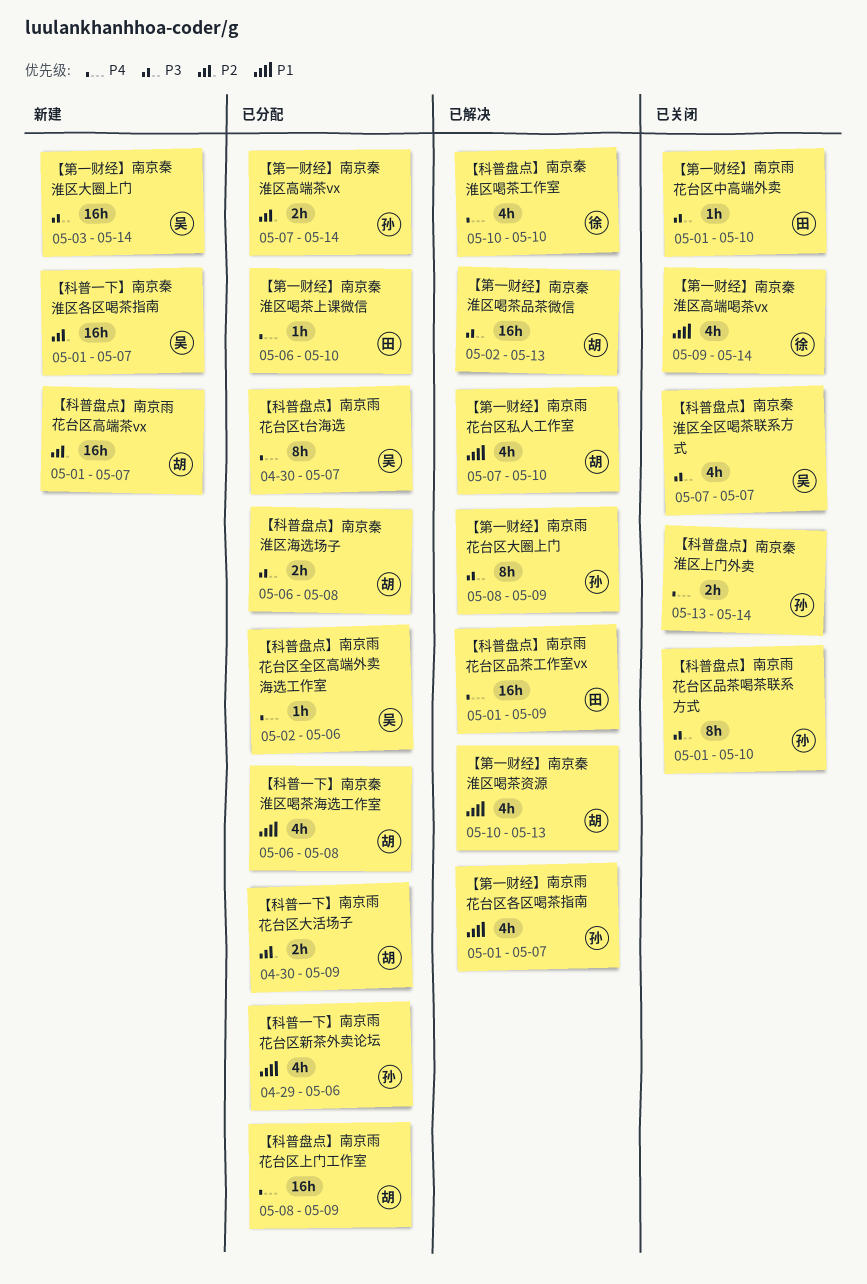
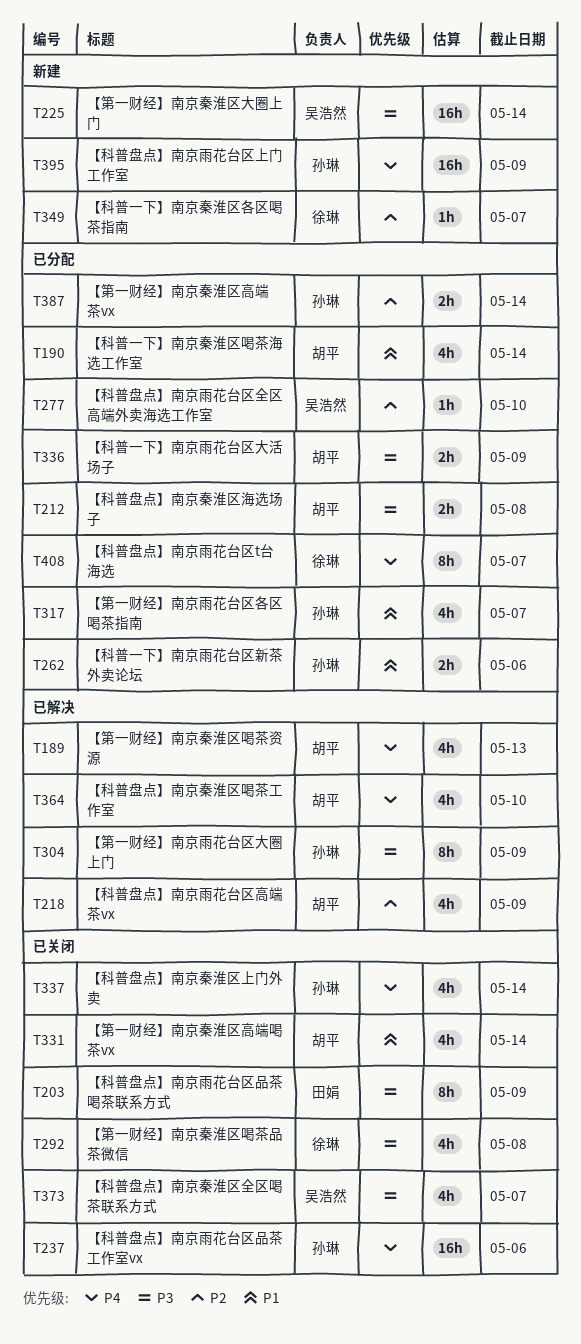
【科普一下】南京秦淮区各区喝茶指南, owner: 吴浩然 -> 徐琳
【科普一下】南京秦淮区各区喝茶指南, estimate: 16h -> 1h
【科普一下】南京秦淮区喝茶海选工作室, due: May 8 -> May 14
【科普一下】南京雨花台区大活场子, priority: P2 -> P3
【科普一下】南京雨花台区新茶外卖论坛, estimate: 4h -> 2h
【科普盘点】南京秦淮区上门外卖, estimate: 2h -> 4h
【科普盘点】南京秦淮区喝茶工作室, owner: 徐琳 -> 胡平
【科普盘点】南京雨花台区t台海选, owner: 吴浩然 -> 徐琳
【科普盘点】南京雨花台区上门工作室, status: 已分配 -> 新建
【科普盘点】南京雨花台区上门工作室, owner: 胡平 -> 孙琳
【科普盘点】南京雨花台区全区高端外卖海选工作室, priority: P4 -> P2
【科普盘点】南京雨花台区全区高端外卖海选工作室, due: May 6 -> May 10
【科普盘点】南京雨花台区品茶喝茶联系方式, owner: 孙琳 -> 田娟
【科普盘点】南京雨花台区品茶喝茶联系方式, due: May 10 -> May 9
【科普盘点】南京雨花台区品茶工作室vx, status: 已解决 -> 已关闭
【科普盘点】南京雨花台区品茶工作室vx, owner: 田娟 -> 孙琳
【科普盘点】南京雨花台区品茶工作室vx, due: May 9 -> May 6
【科普盘点】南京雨花台区高端茶vx, status: 新建 -> 已解决
【科普盘点】南京雨花台区高端茶vx, estimate: 16h -> 4h
【科普盘点】南京雨花台区高端茶vx, due: May 7 -> May 9
【第一财经】南京秦淮区喝茶上课微信: present -> none
【第一财经】南京秦淮区喝茶品茶微信, status: 已解决 -> 已关闭
【第一财经】南京秦淮区喝茶品茶微信, owner: 胡平 -> 徐琳
【第一财经】南京秦淮区喝茶品茶微信, estimate: 16h -> 4h
【第一财经】南京秦淮区喝茶品茶微信, due: May 13 -> May 8
【第一财经】南京秦淮区喝茶资源, priority: P1 -> P4
【第一财经】南京秦淮区高端喝茶vx, owner: 徐琳 -> 胡平
【第一财经】南京雨花台区中高端外卖: present -> none
【第一财经】南京雨花台区各区喝茶指南, status: 已解决 -> 已分配
【第一财经】南京雨花台区私人工作室: present -> none

